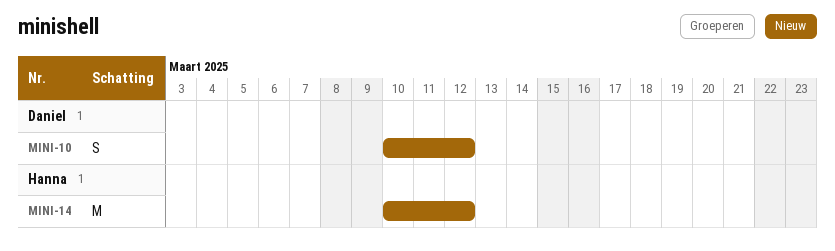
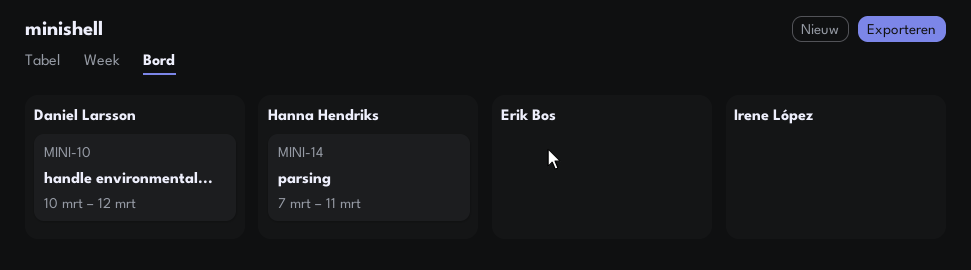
MINI-14, start: Mar 10 -> Mar 7
MINI-14, due: Mar 12 -> Mar 11

